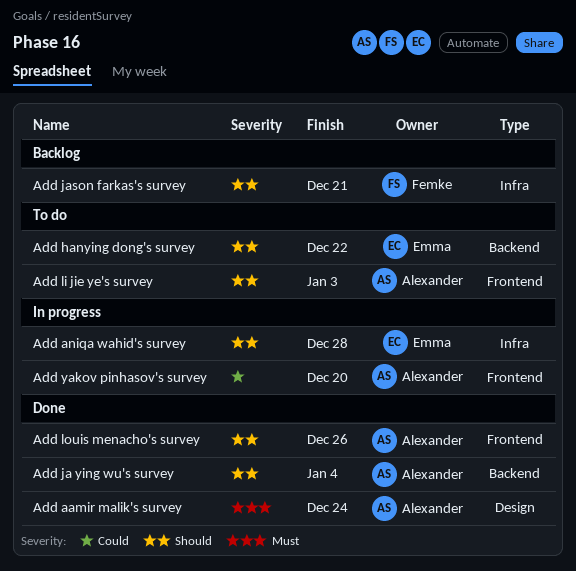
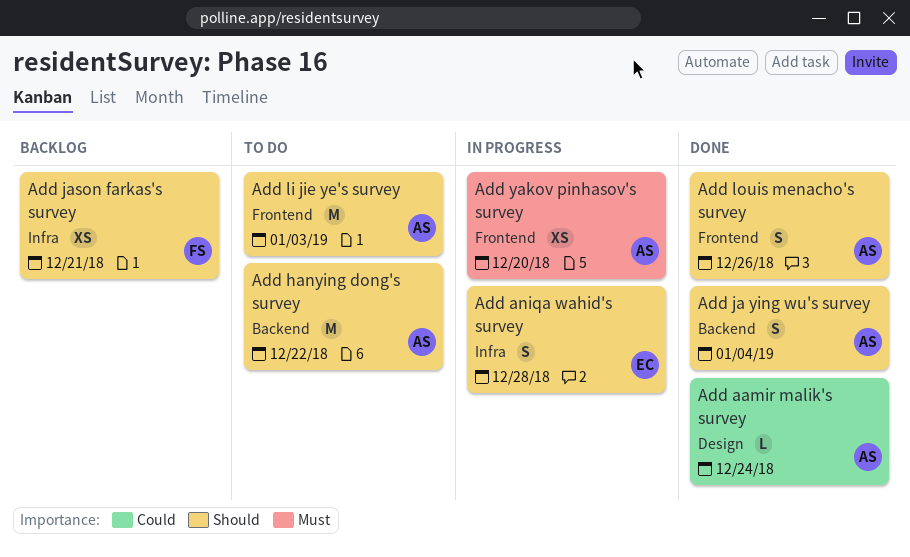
Add aamir malik's survey, priority: Must -> Could
Add hanying dong's survey, owner: Emma -> Alexander
Add yakov pinhasov's survey, priority: Could -> Must

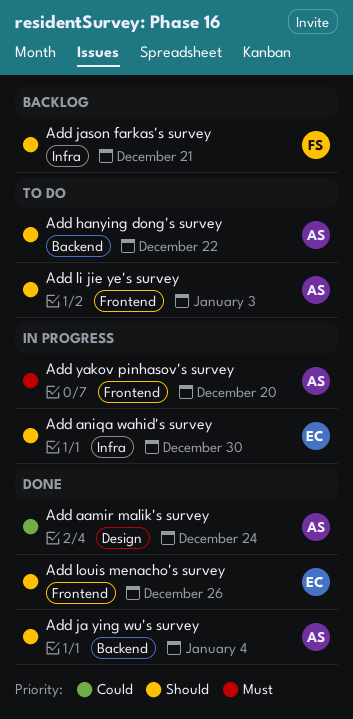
Add aniqa wahid's survey, due: Dec 28 -> Dec 30
Add louis menacho's survey, owner: AS -> EC

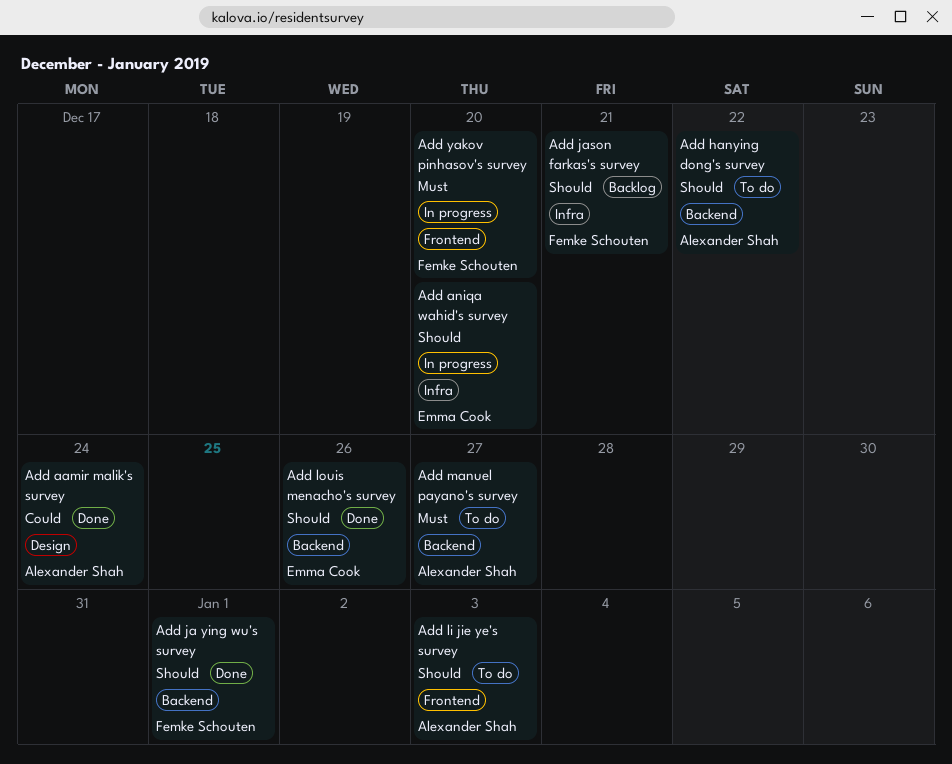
Add aniqa wahid's survey, due: Dec 30 -> Dec 20
Add ja ying wu's survey, owner: Alexander Shah -> Femke Schouten
Add ja ying wu's survey, due: Jan 4 -> Jan 1
Add louis menacho's survey, label: Frontend -> Backend
Add manuel payano's survey: none -> present
Add yakov pinhasov's survey, owner: Alexander Shah -> Femke Schouten

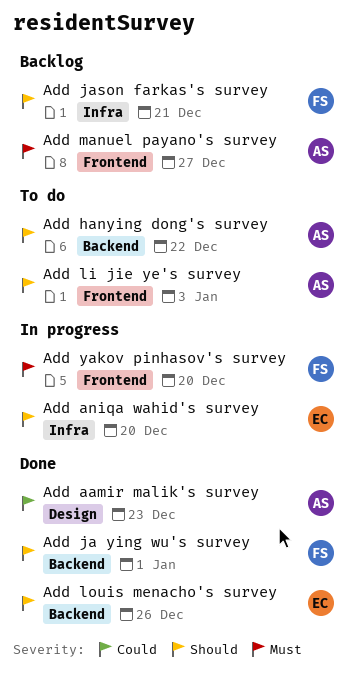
Add aamir malik's survey, due: Dec 24 -> Dec 23
Add manuel payano's survey, status: To do -> Backlog
Add manuel payano's survey, label: Backend -> Frontend

